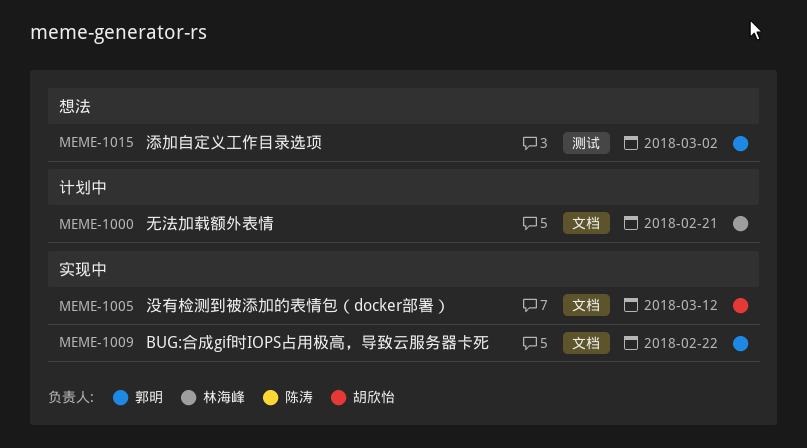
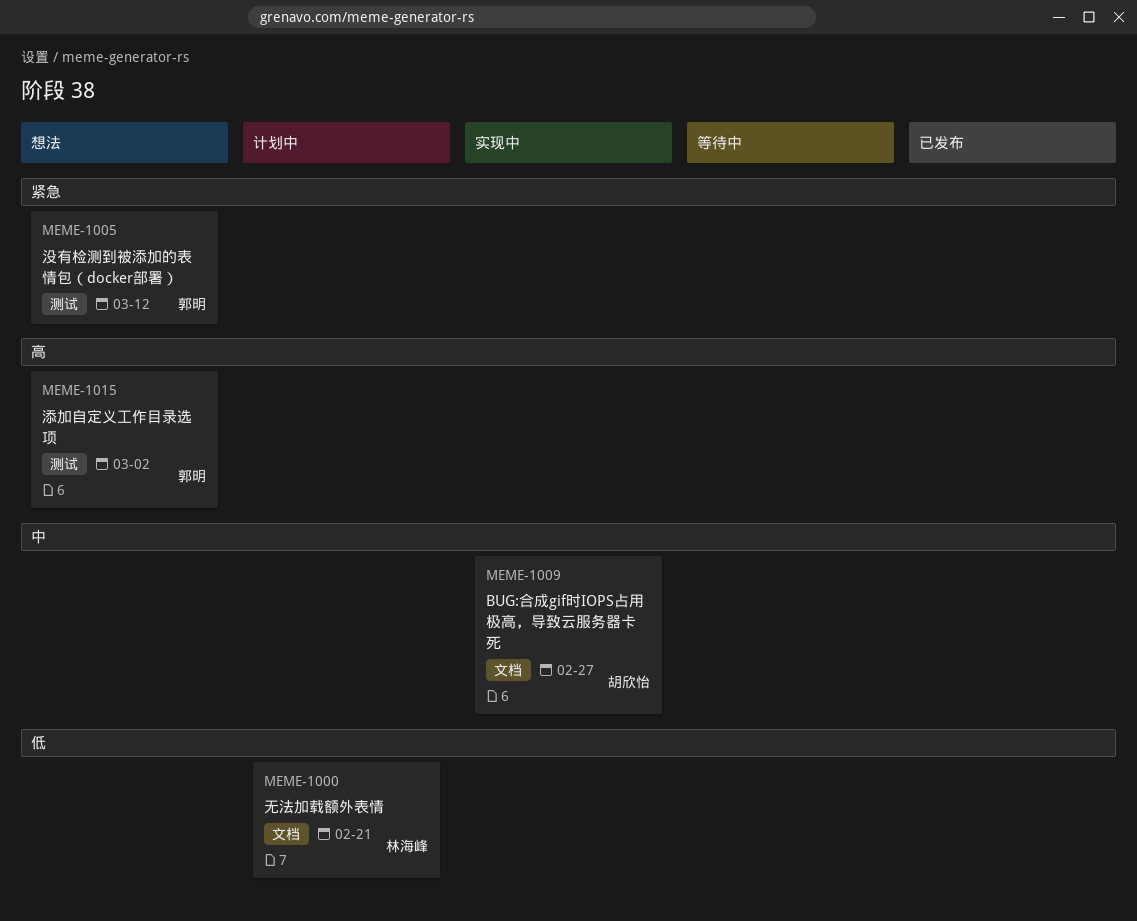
MEME-1005, status: 实现中 -> 想法
MEME-1005, owner: 胡欣怡 -> 郭明
MEME-1005, label: 文档 -> 测试
MEME-1009, owner: 郭明 -> 胡欣怡
MEME-1009, due: Feb 22 -> Feb 27

